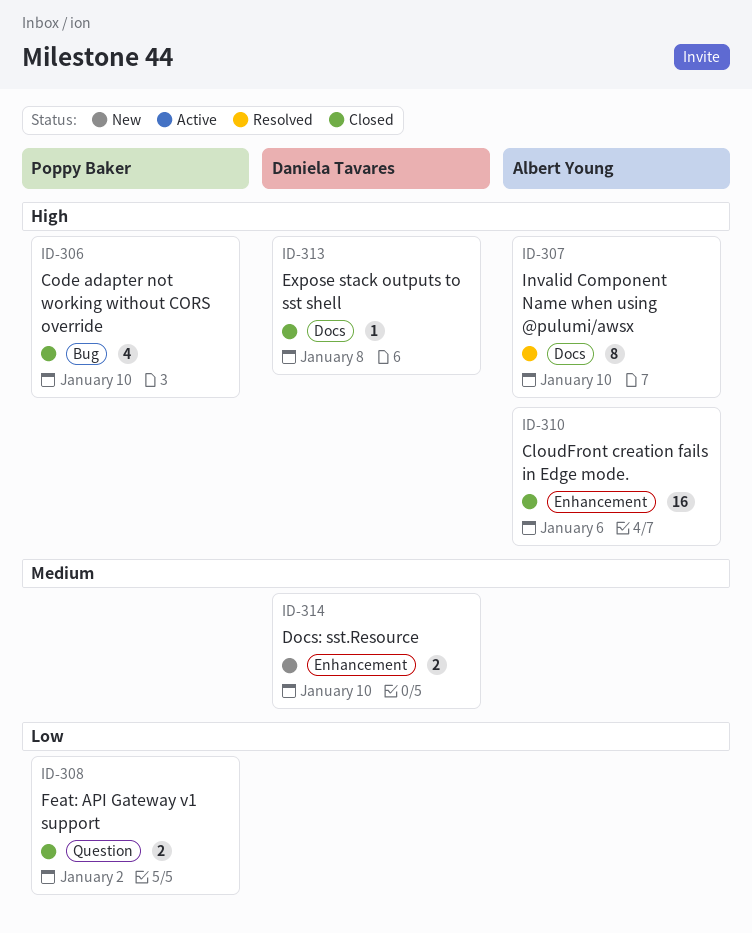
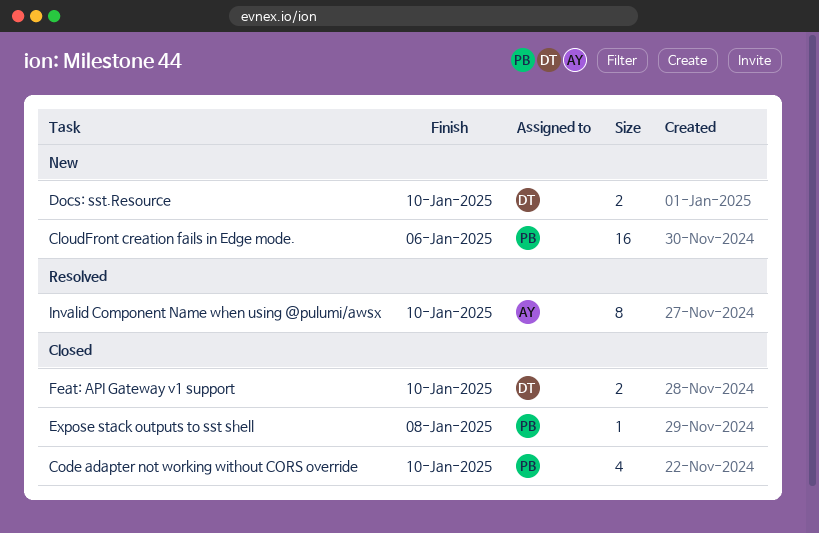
CloudFront creation fails in Edge mode., status: Closed -> New
CloudFront creation fails in Edge mode., owner: Albert Young -> Poppy Baker
Expose stack outputs to sst shell, owner: Daniela Tavares -> Poppy Baker
Feat: API Gateway v1 support, owner: Poppy Baker -> Daniela Tavares
Feat: API Gateway v1 support, due: Jan 2 -> Jan 10

